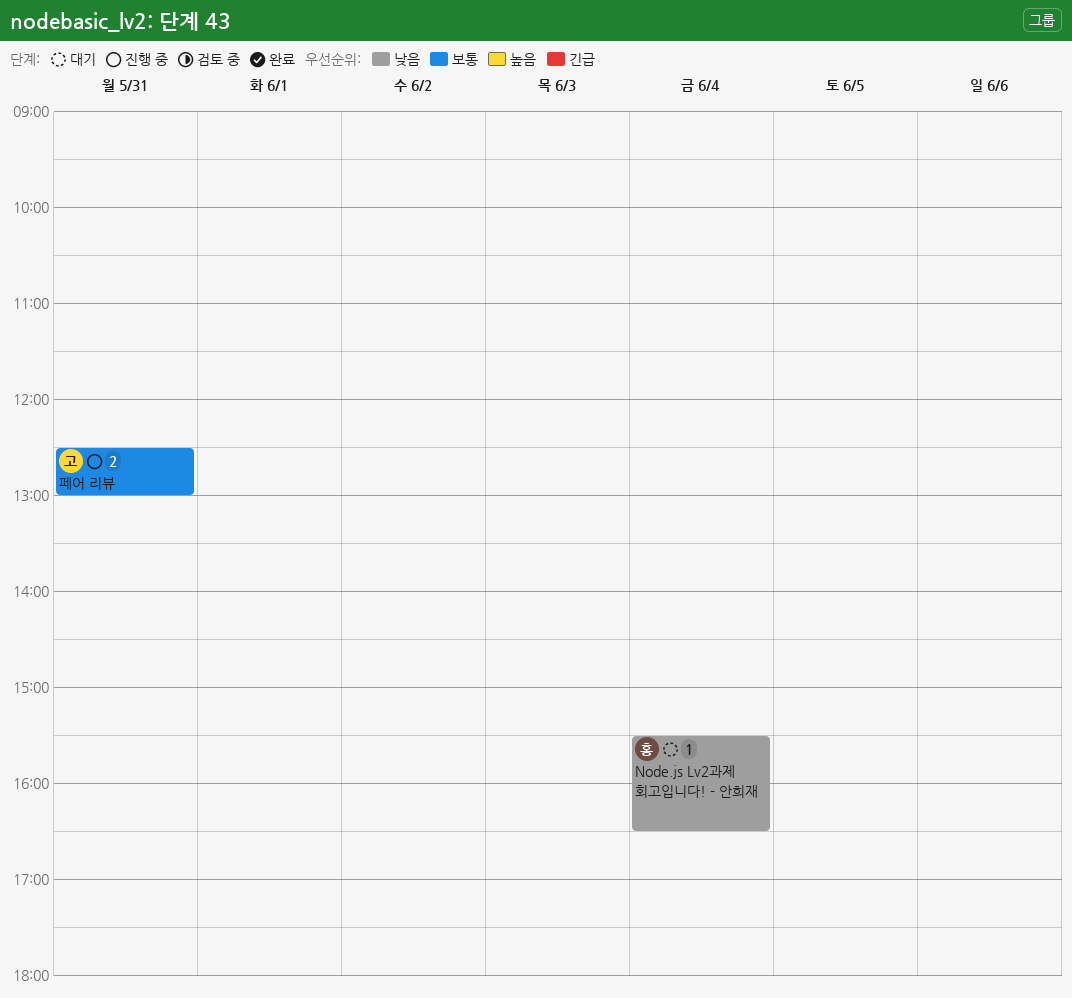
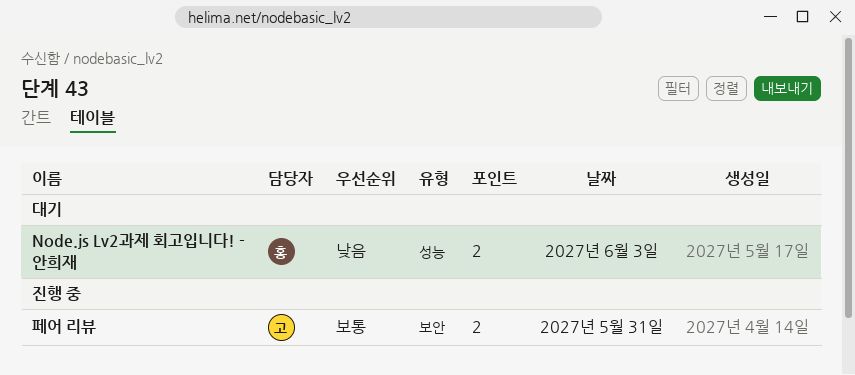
Node.js Lv2과제 회고입니다! - 안희재, estimate: 1 -> 2
Node.js Lv2과제 회고입니다! - 안희재, day: Jun 4 -> Jun 3

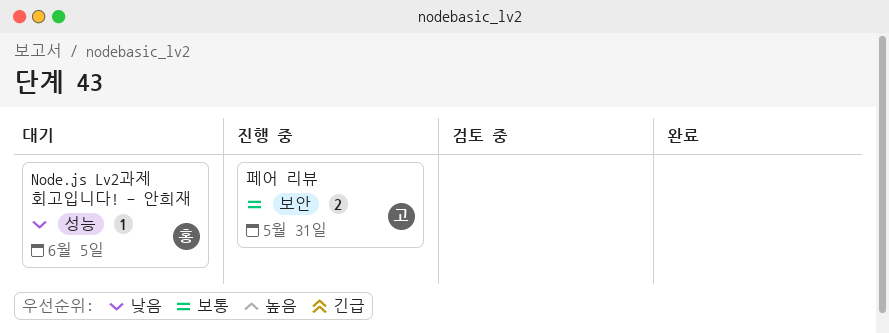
Node.js Lv2과제 회고입니다! - 안희재, estimate: 2 -> 1
Node.js Lv2과제 회고입니다! - 안희재, day: Jun 3 -> Jun 5

